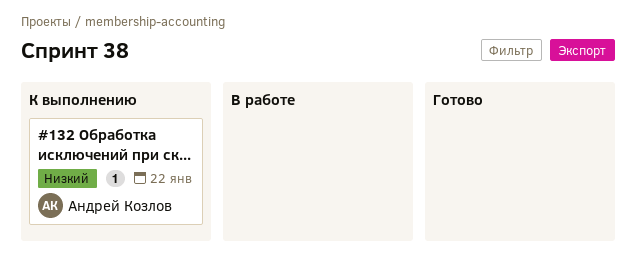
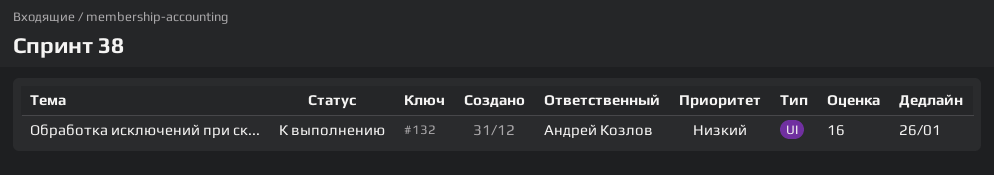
#132, estimate: 1 -> 16
#132, due: Jan 22 -> Jan 26

